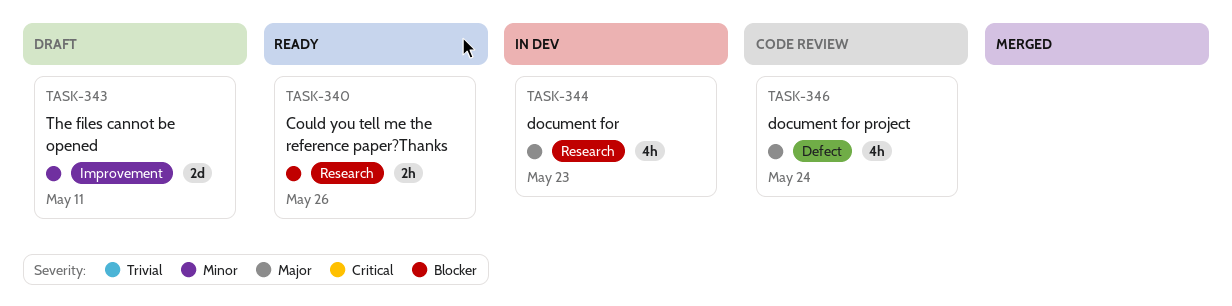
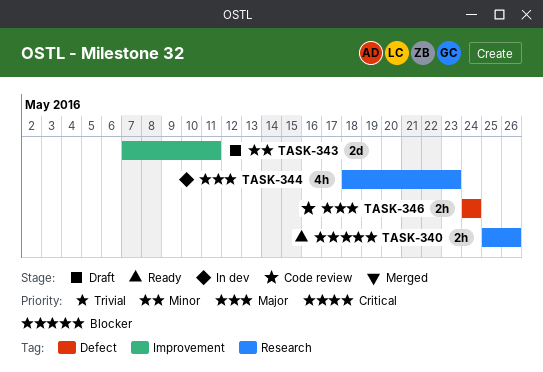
TASK-346, estimate: 4h -> 2h

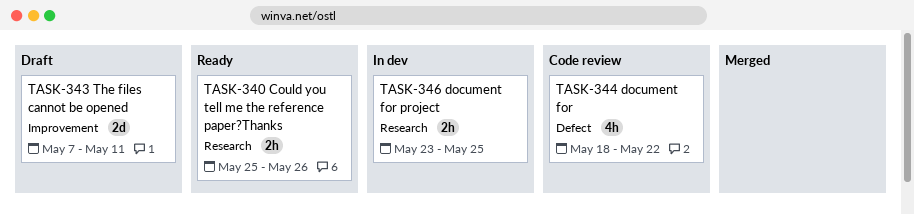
TASK-344, status: In dev -> Code review
TASK-344, label: Research -> Defect
TASK-344, due: May 23 -> May 22
TASK-346, status: Code review -> In dev
TASK-346, label: Defect -> Research
TASK-346, start: May 24 -> May 23
TASK-346, due: May 24 -> May 25

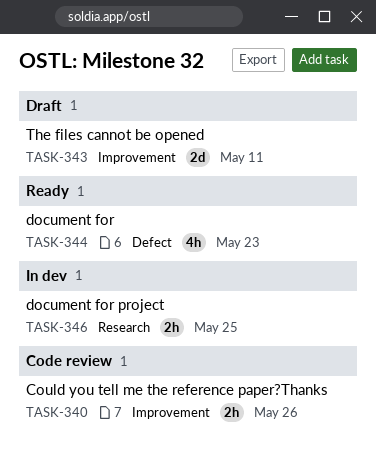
TASK-340, status: Ready -> Code review
TASK-340, label: Research -> Improvement
TASK-344, status: Code review -> Ready
TASK-344, due: May 22 -> May 23

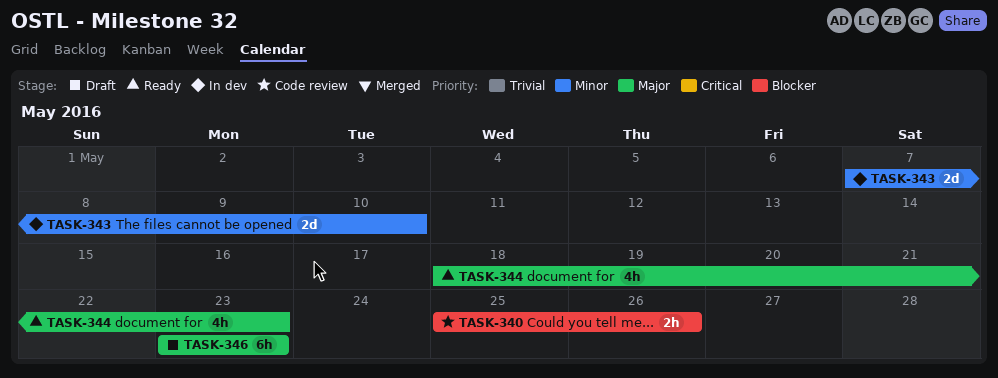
TASK-343, status: Draft -> In dev
TASK-343, due: May 11 -> May 10
TASK-346, status: In dev -> Draft
TASK-346, estimate: 2h -> 6h
TASK-346, due: May 25 -> May 23

